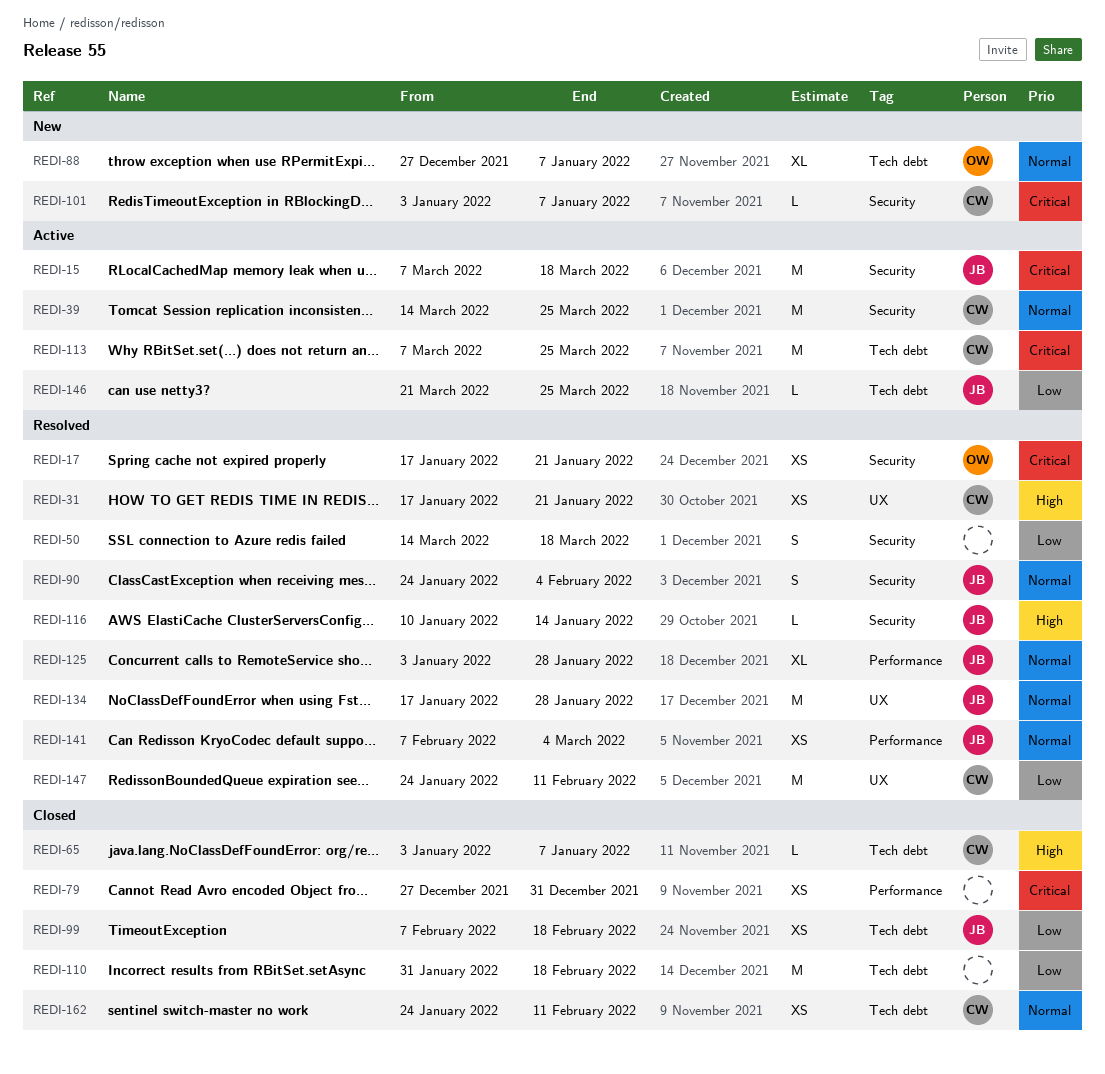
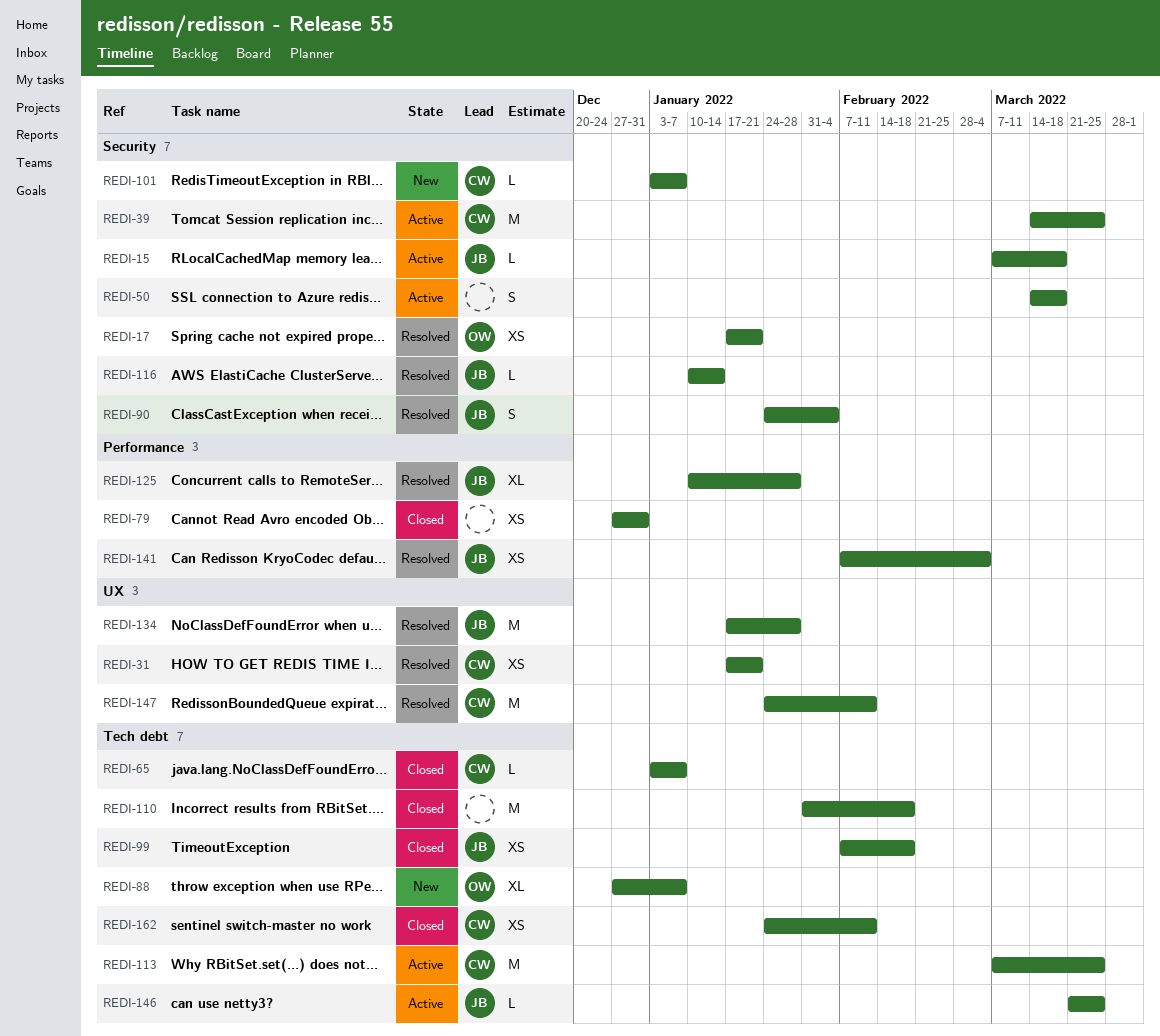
REDI-15, estimate: M -> L
REDI-50, status: Resolved -> Active
REDI-125, start: Jan 3 -> Jan 10

